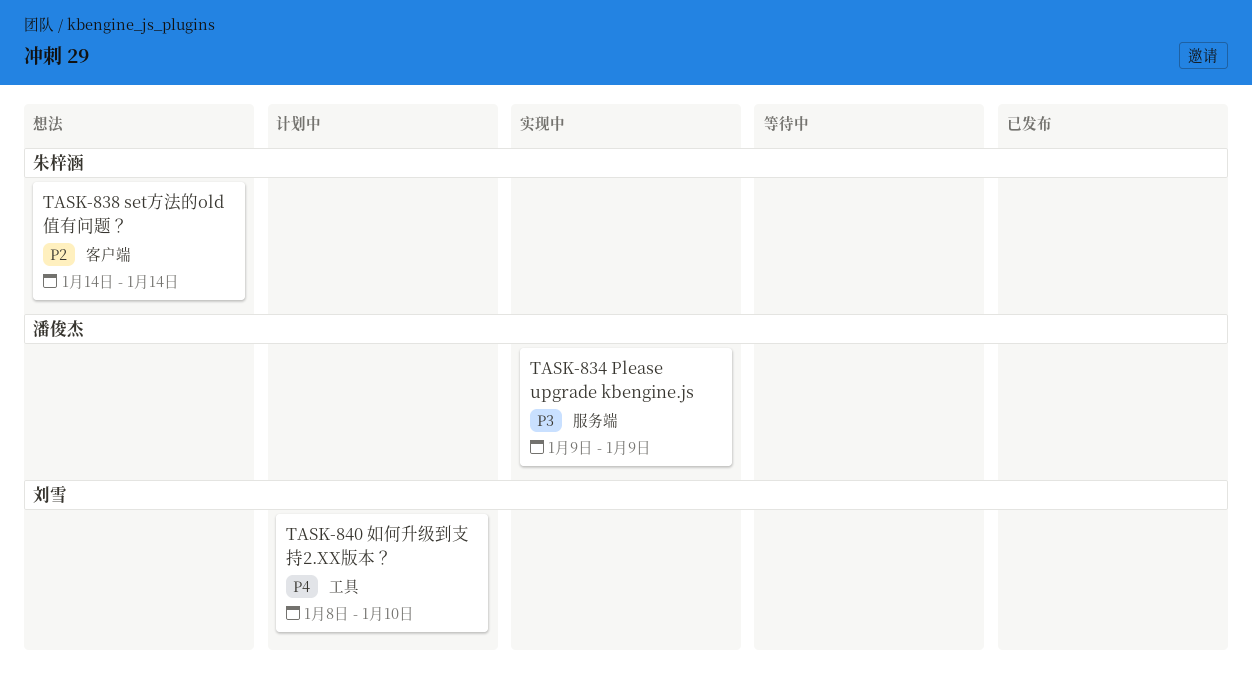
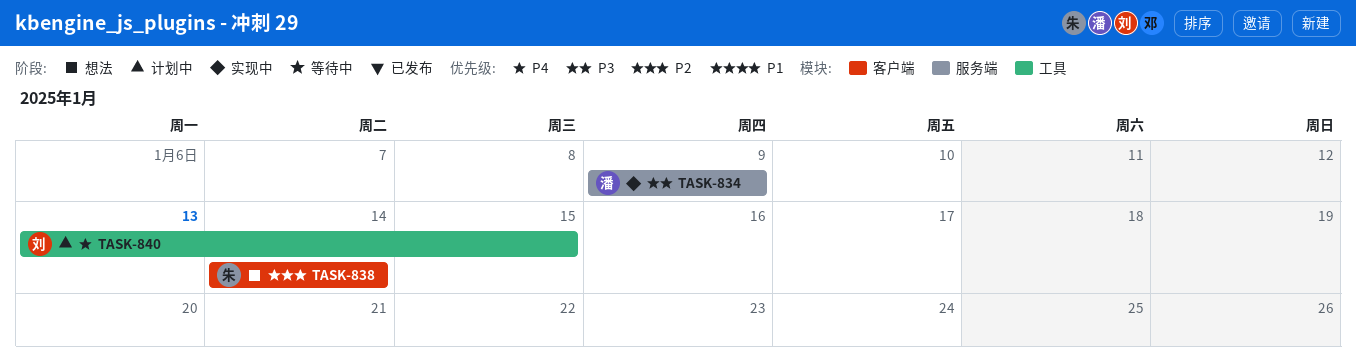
TASK-840, start: Jan 8 -> Jan 13
TASK-840, due: Jan 10 -> Jan 15

